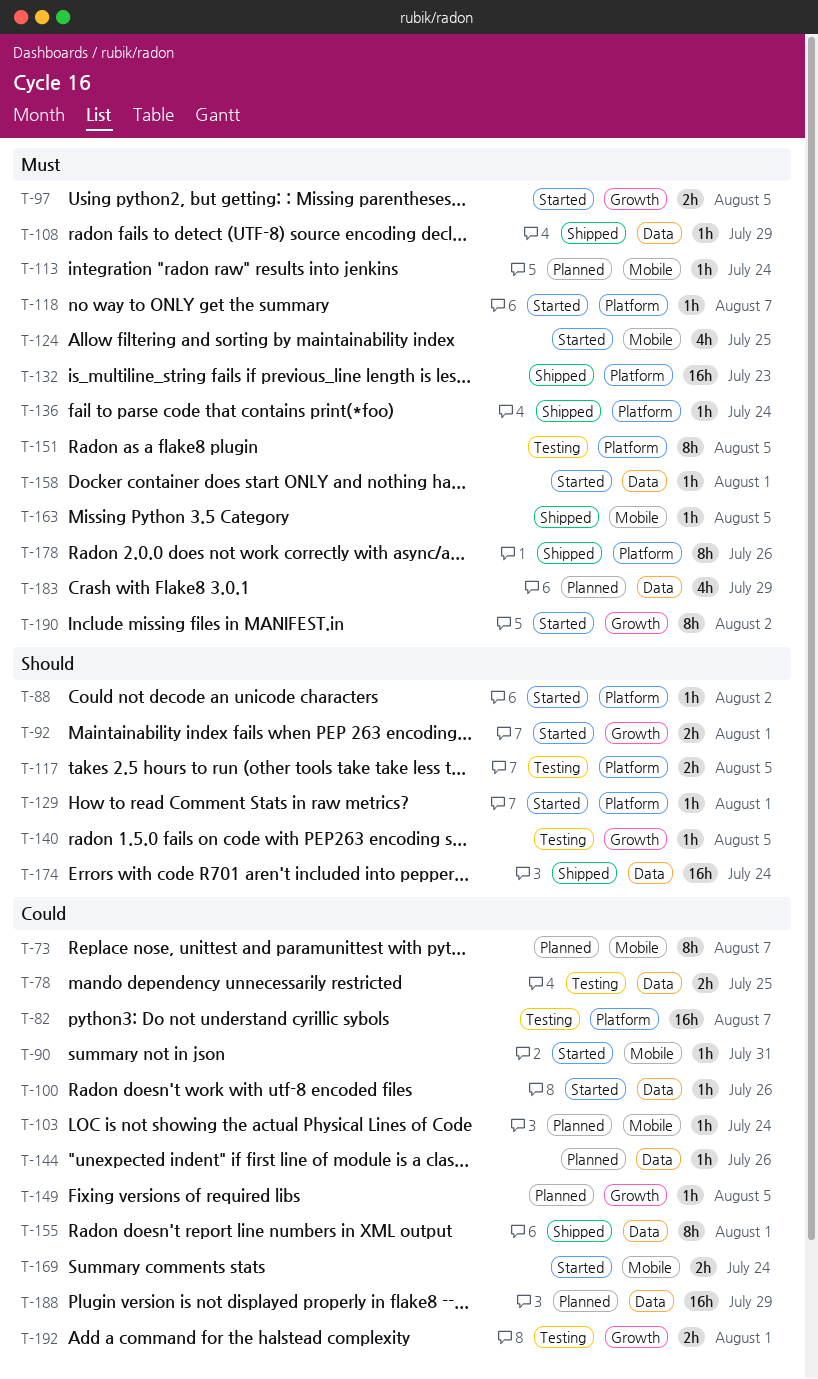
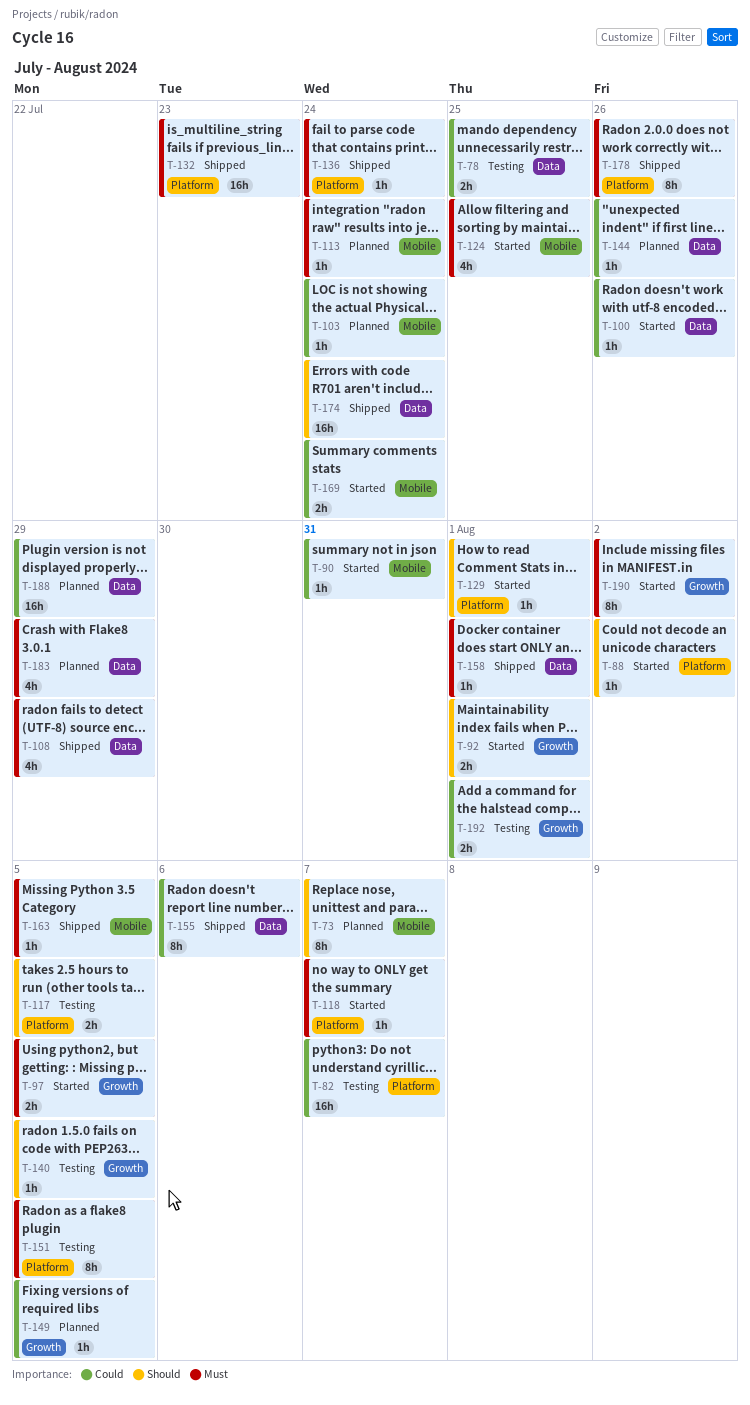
T-73, priority: Could -> Should
T-108, estimate: 1h -> 4h
T-155, due: Aug 1 -> Aug 6
T-158, status: Started -> Shipped

